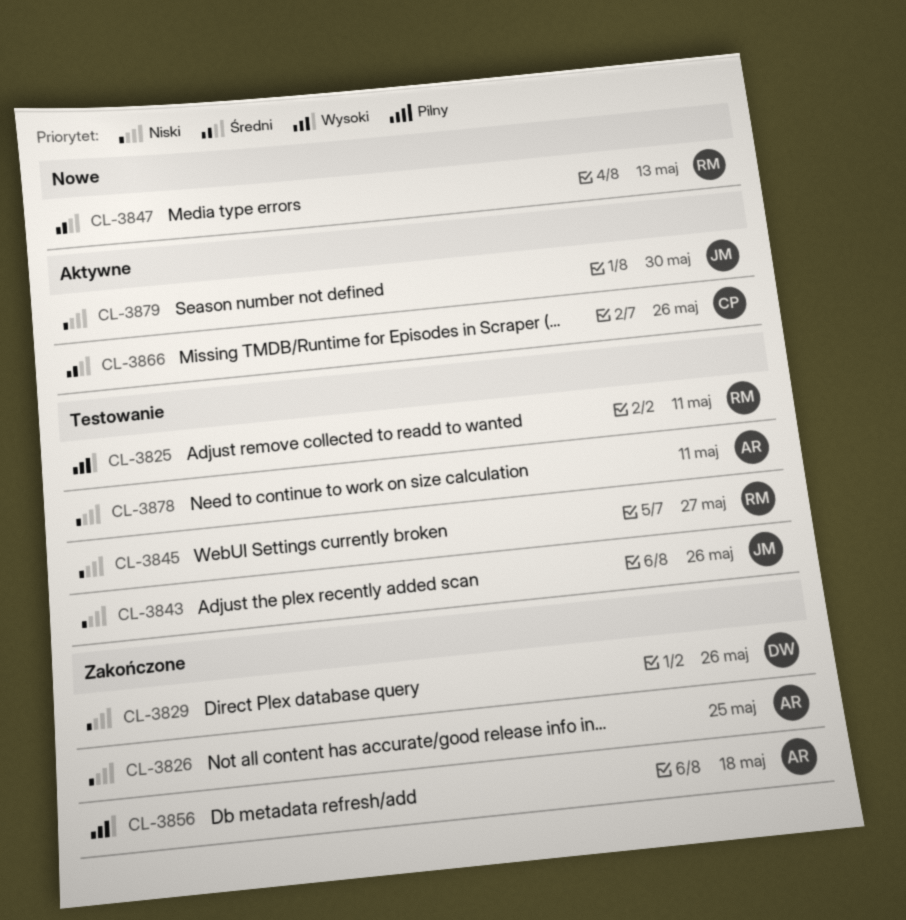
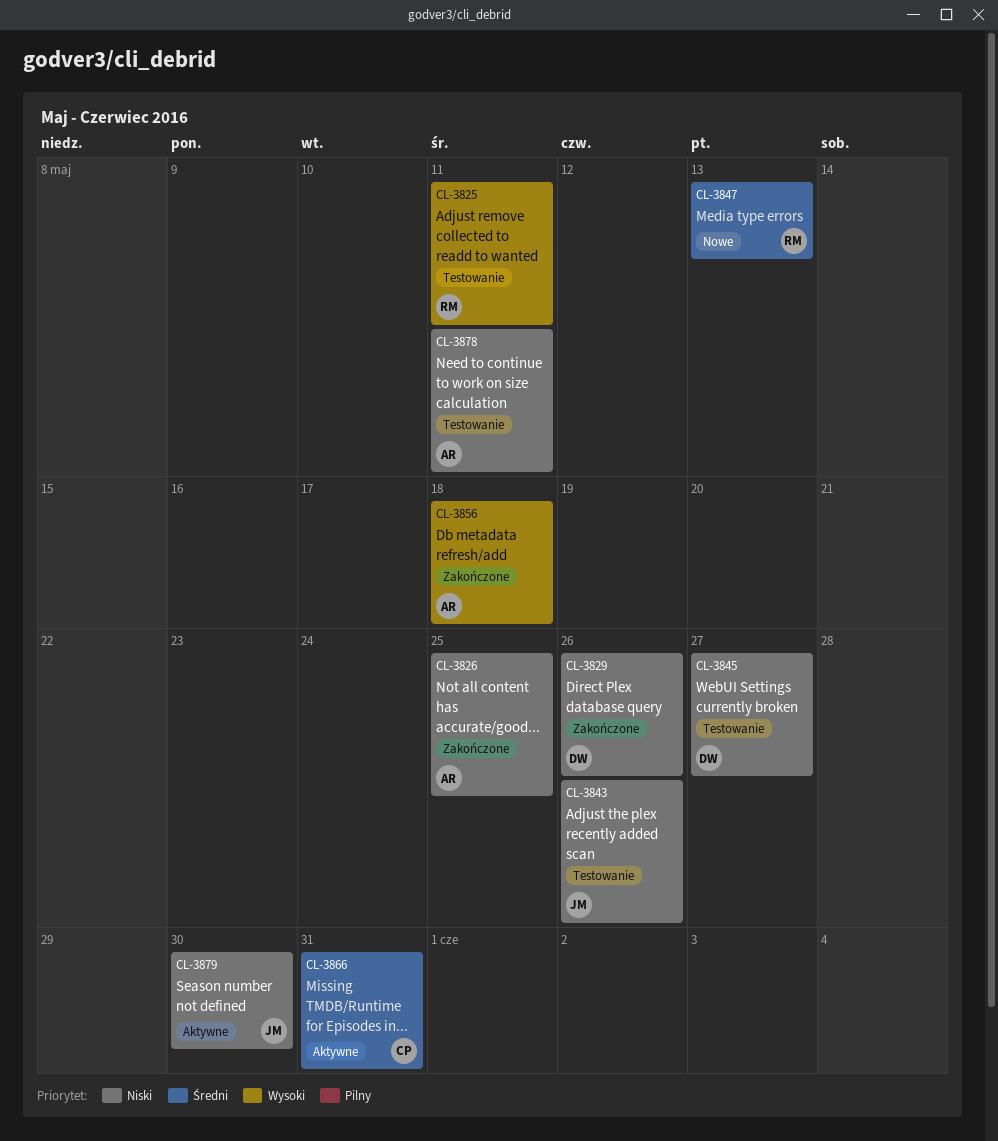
CL-3845, owner: RM -> DW
CL-3866, due: May 26 -> May 31

